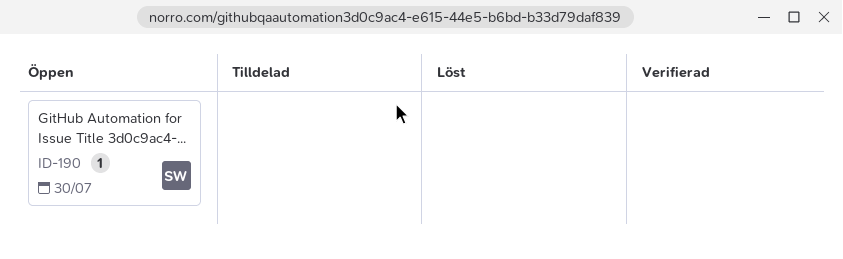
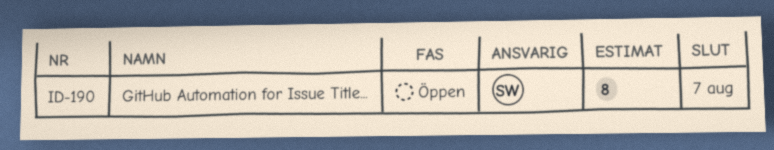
ID-190, estimate: 1 -> 8
ID-190, due: Jul 30 -> Aug 7

